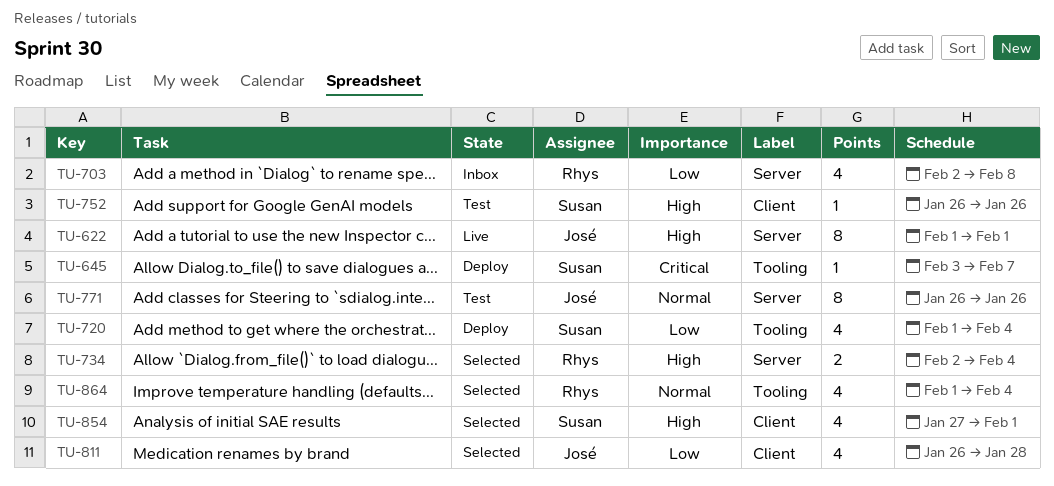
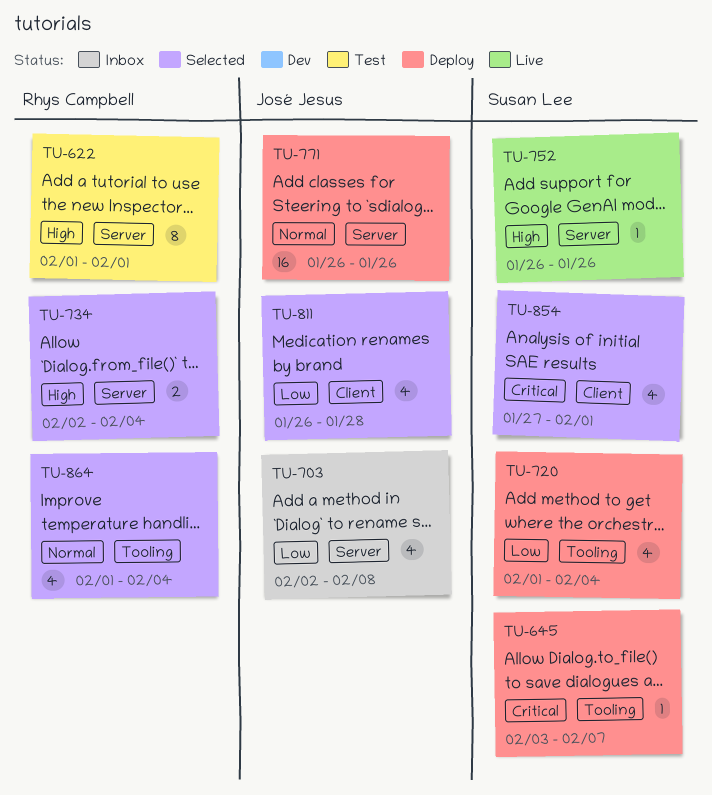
TU-622, status: Live -> Test
TU-622, owner: José Jesus -> Rhys Campbell
TU-703, owner: Rhys Campbell -> José Jesus
TU-752, status: Test -> Live
TU-752, label: Client -> Server
TU-771, status: Test -> Deploy
TU-771, estimate: 8 -> 16
TU-854, priority: High -> Critical

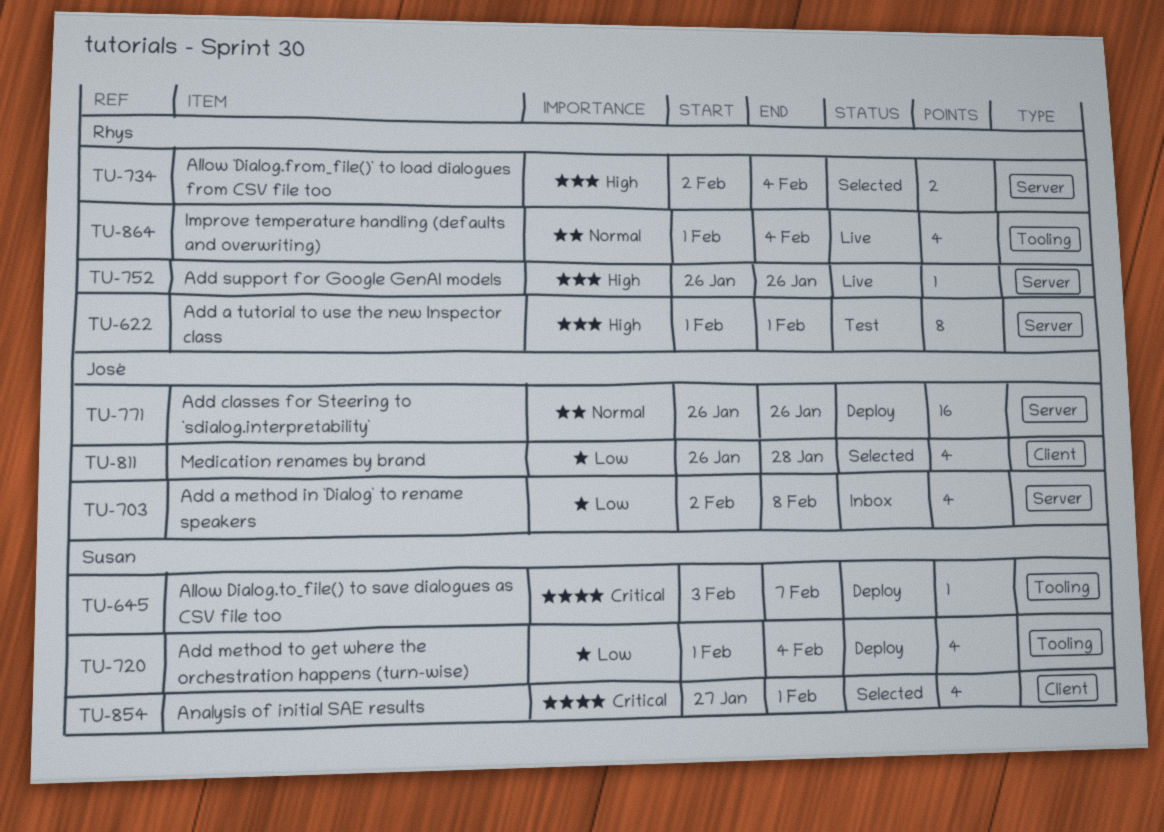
TU-752, owner: Susan Lee -> Rhys Campbell
TU-864, status: Selected -> Live

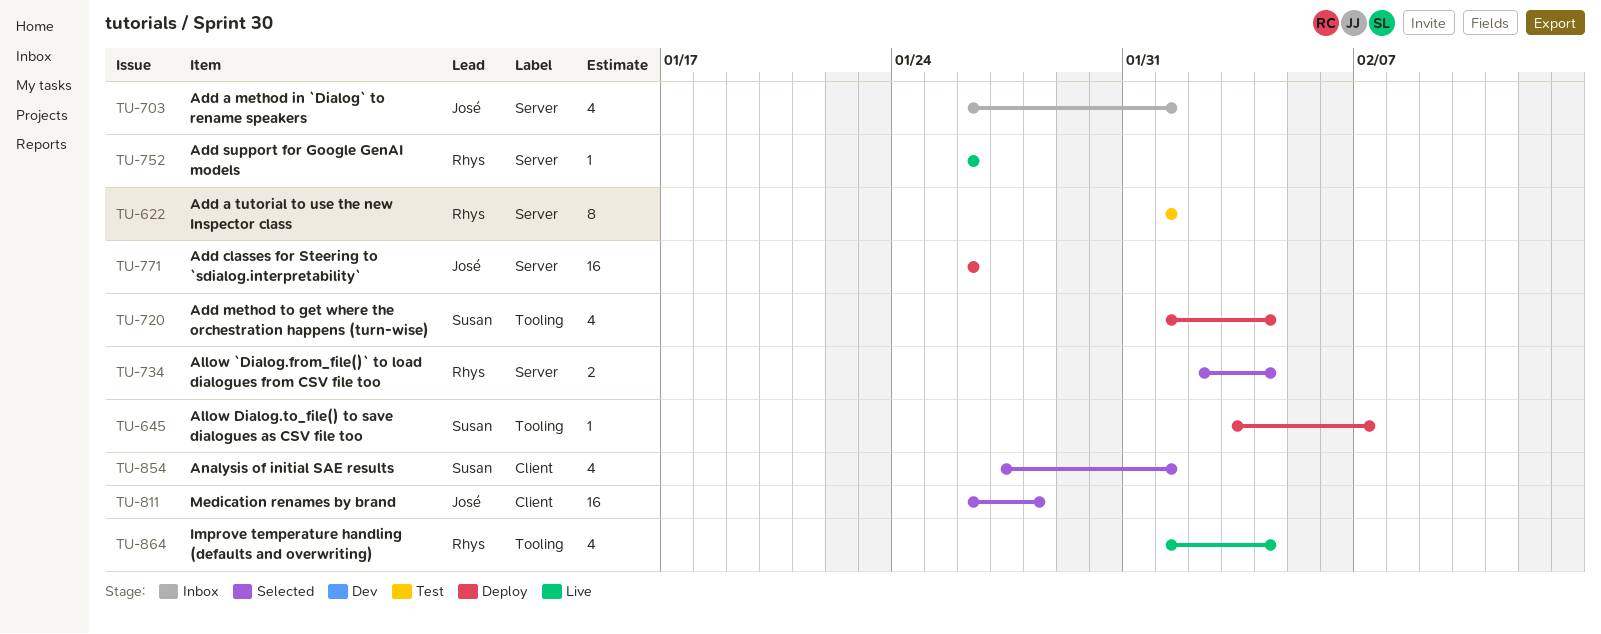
TU-703, start: Feb 2 -> Jan 26
TU-703, due: Feb 8 -> Feb 1
TU-811, estimate: 4 -> 16

